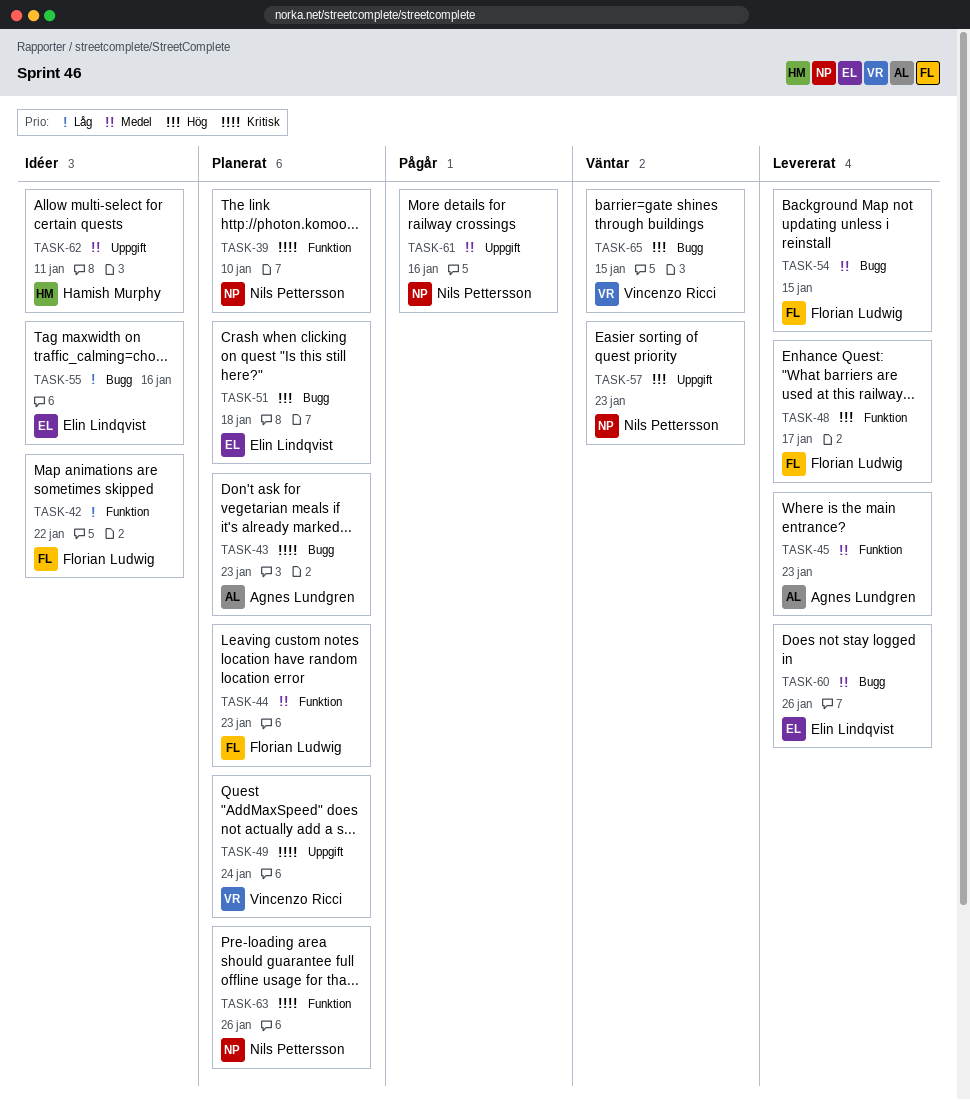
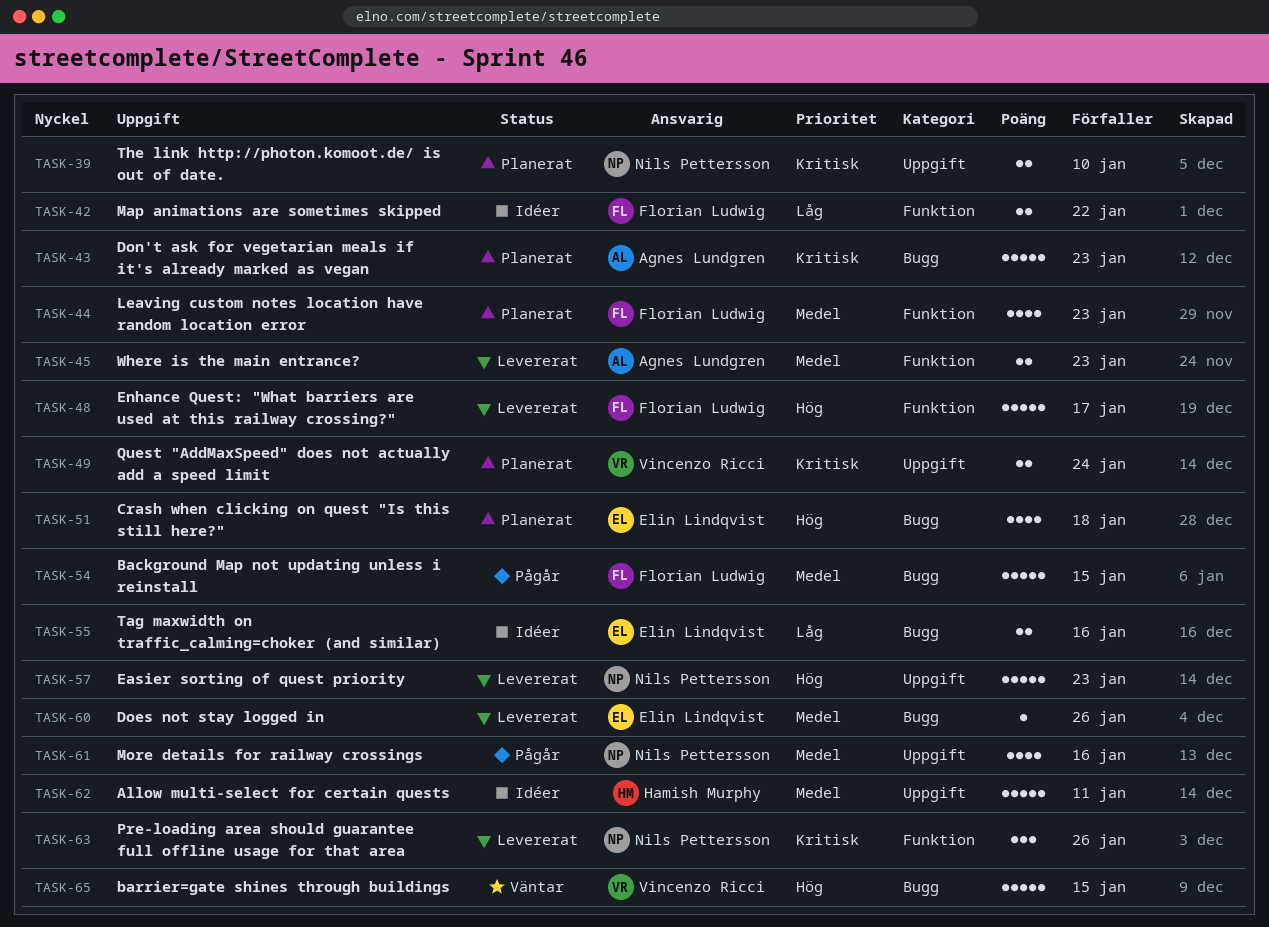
TASK-39, label: Funktion -> Uppgift
TASK-54, status: Levererat -> Pågår
TASK-57, status: Väntar -> Levererat
TASK-63, status: Planerat -> Levererat

